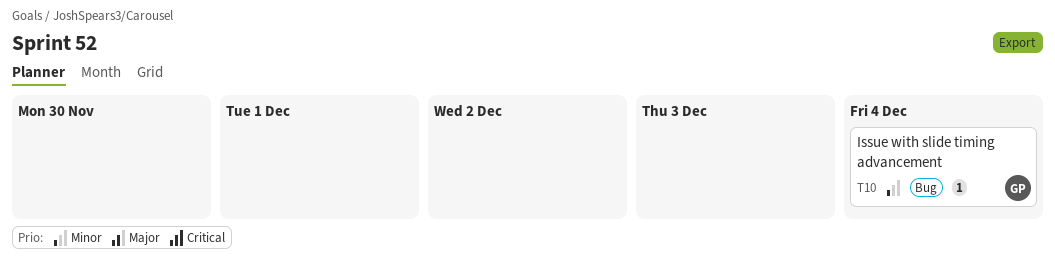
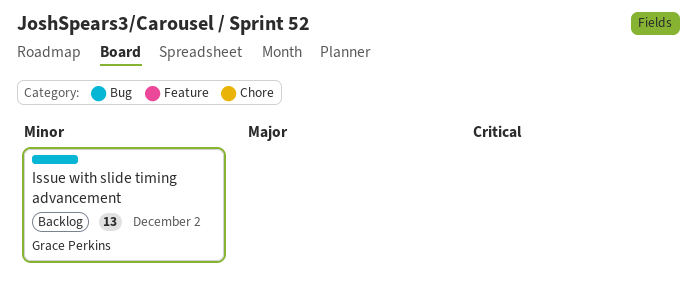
Issue with slide timing advancement, estimate: 1 -> 13
Issue with slide timing advancement, due: Dec 4 -> Dec 2

